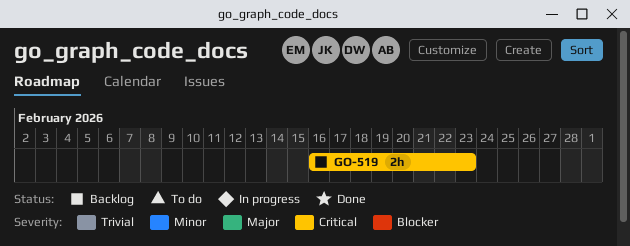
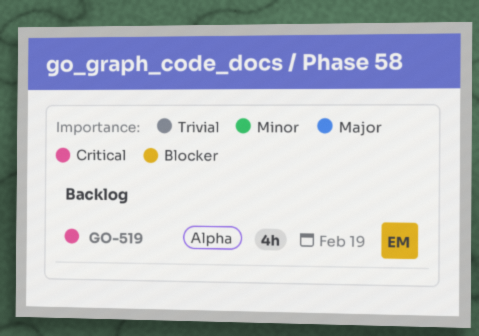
GO-519, estimate: 2h -> 4h
GO-519, due: Feb 23 -> Feb 19

